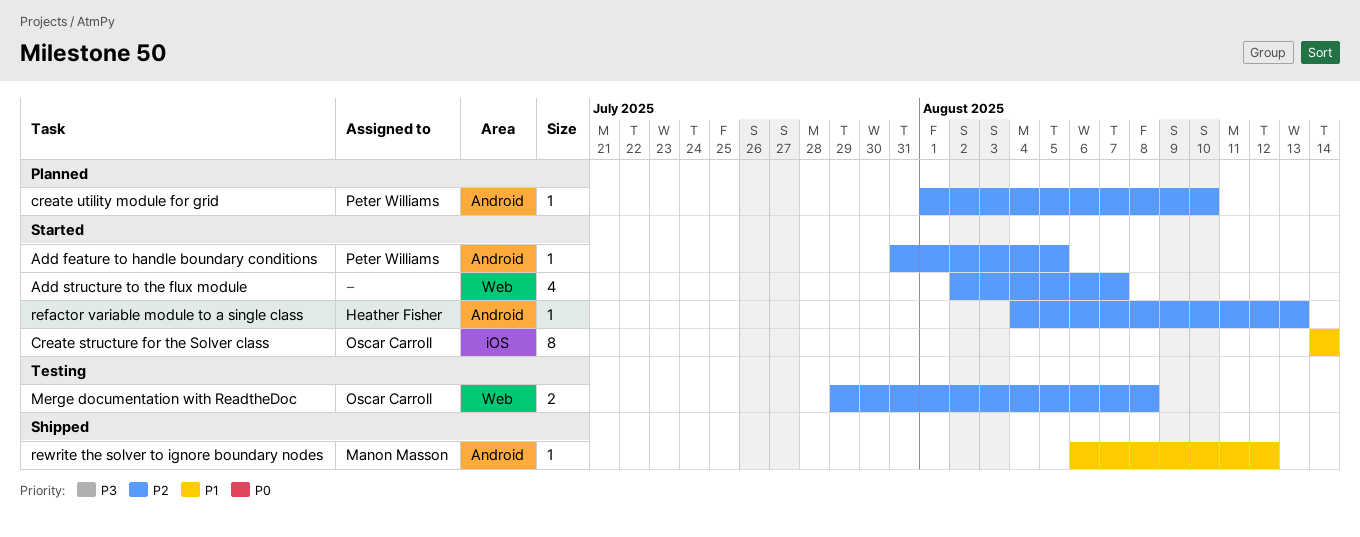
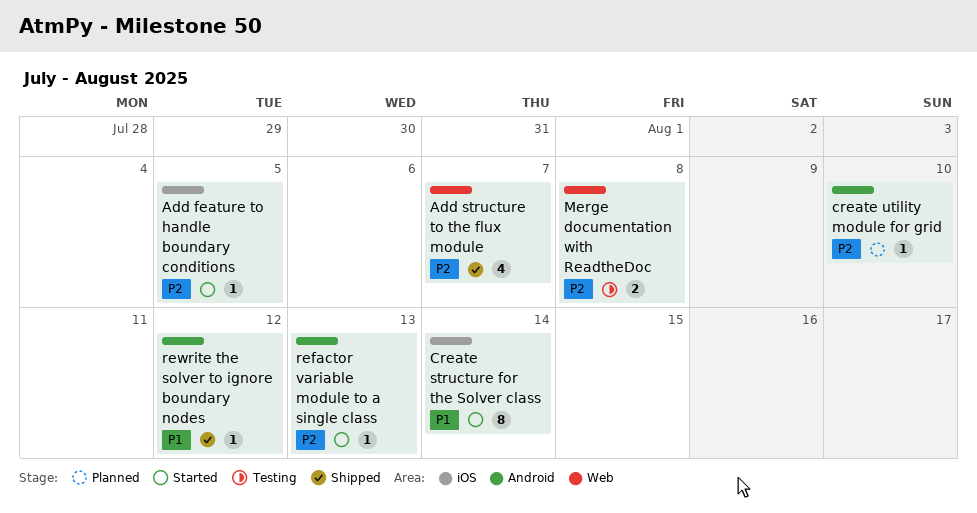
Add feature to handle boundary conditions, label: Android -> iOS
Add structure to the flux module, status: Started -> Shipped

